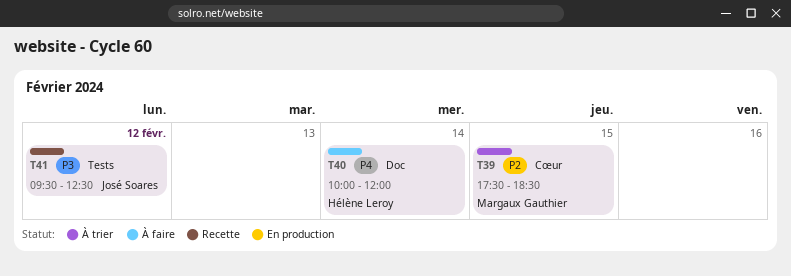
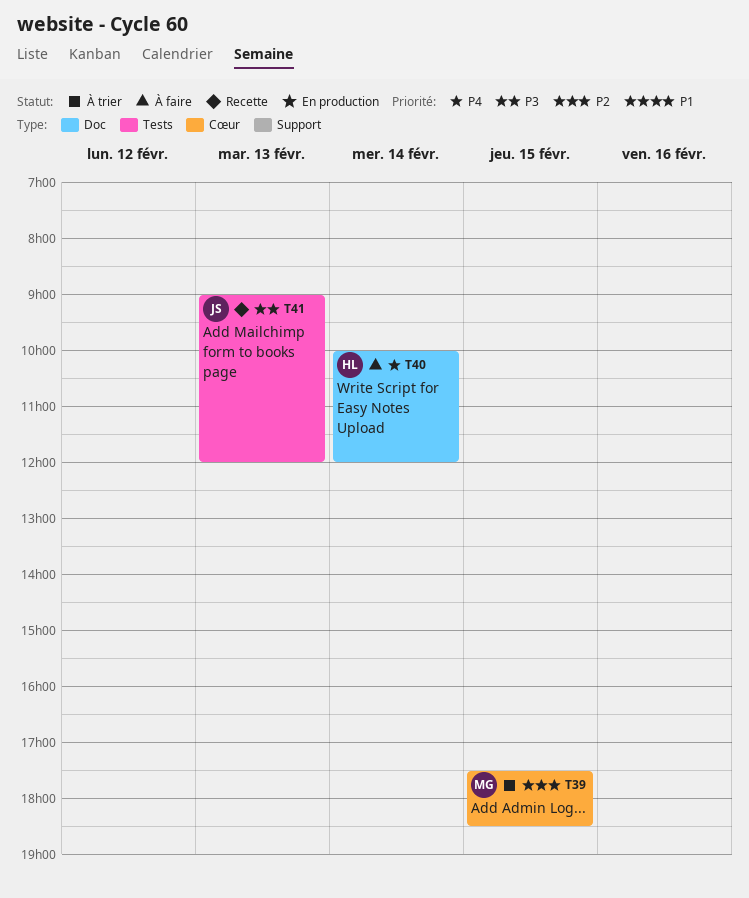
T41, day: Feb 12 -> Feb 13
T41, begins: 09:30 -> 09:00
T41, ends: 12:30 -> 12:00

